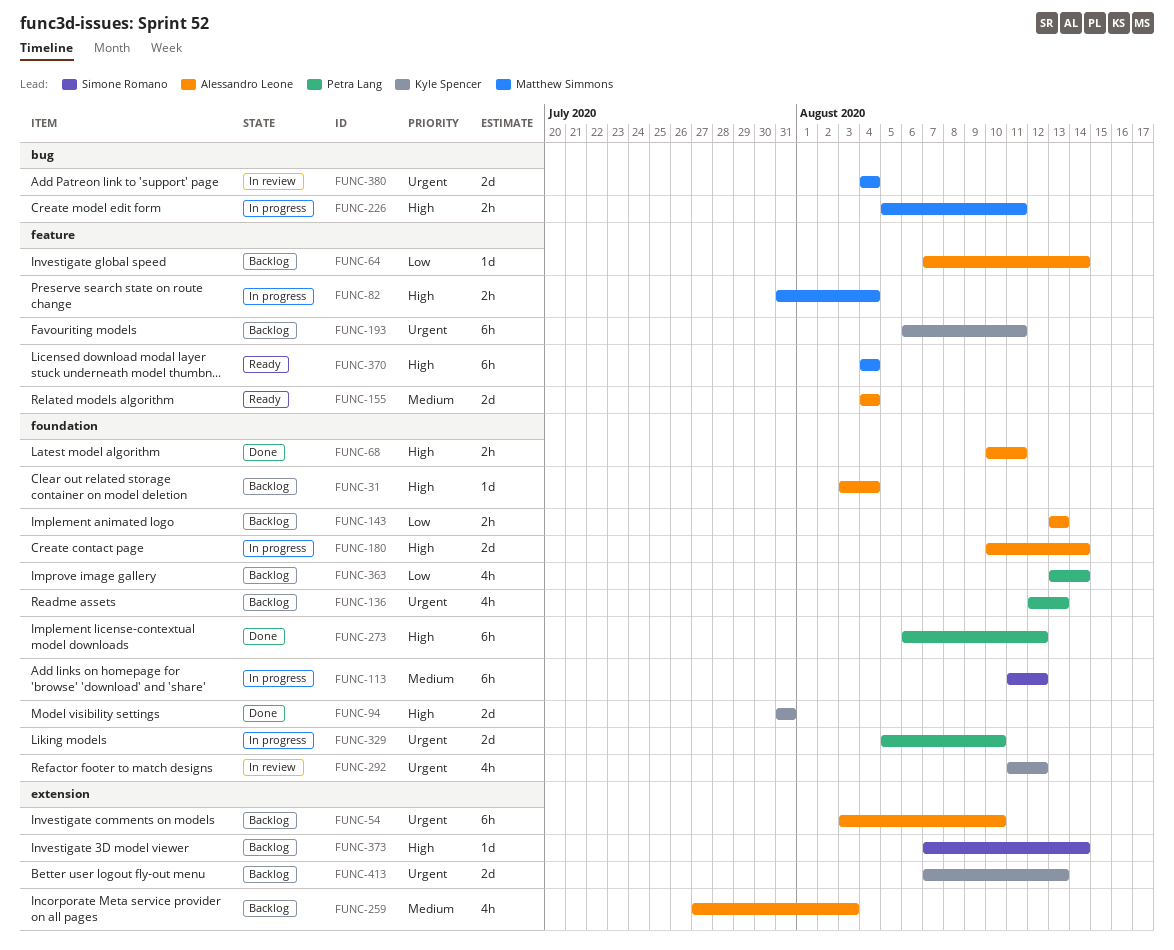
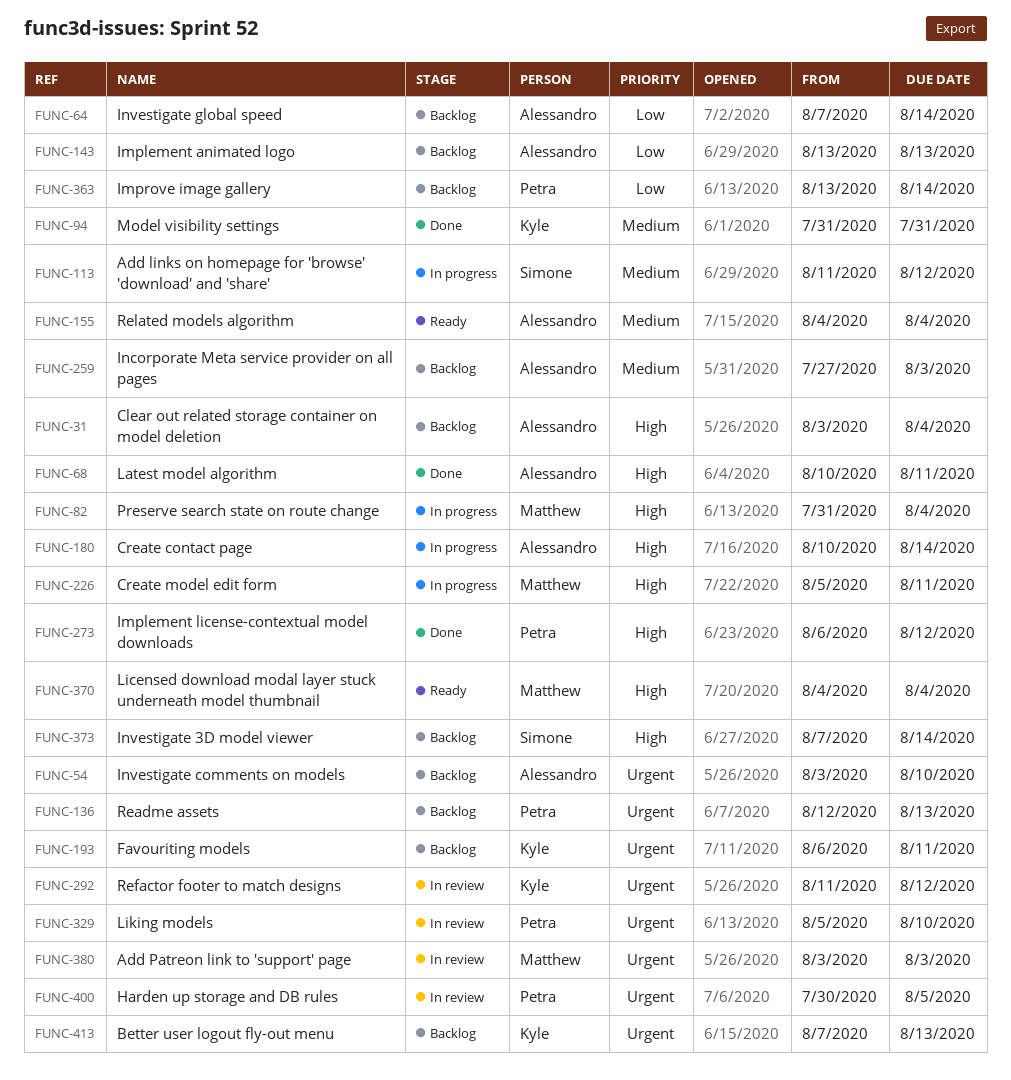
FUNC-94, priority: High -> Medium
FUNC-329, status: In progress -> In review
FUNC-380, start: Aug 4 -> Aug 3
FUNC-380, due: Aug 4 -> Aug 3
FUNC-400: none -> present

